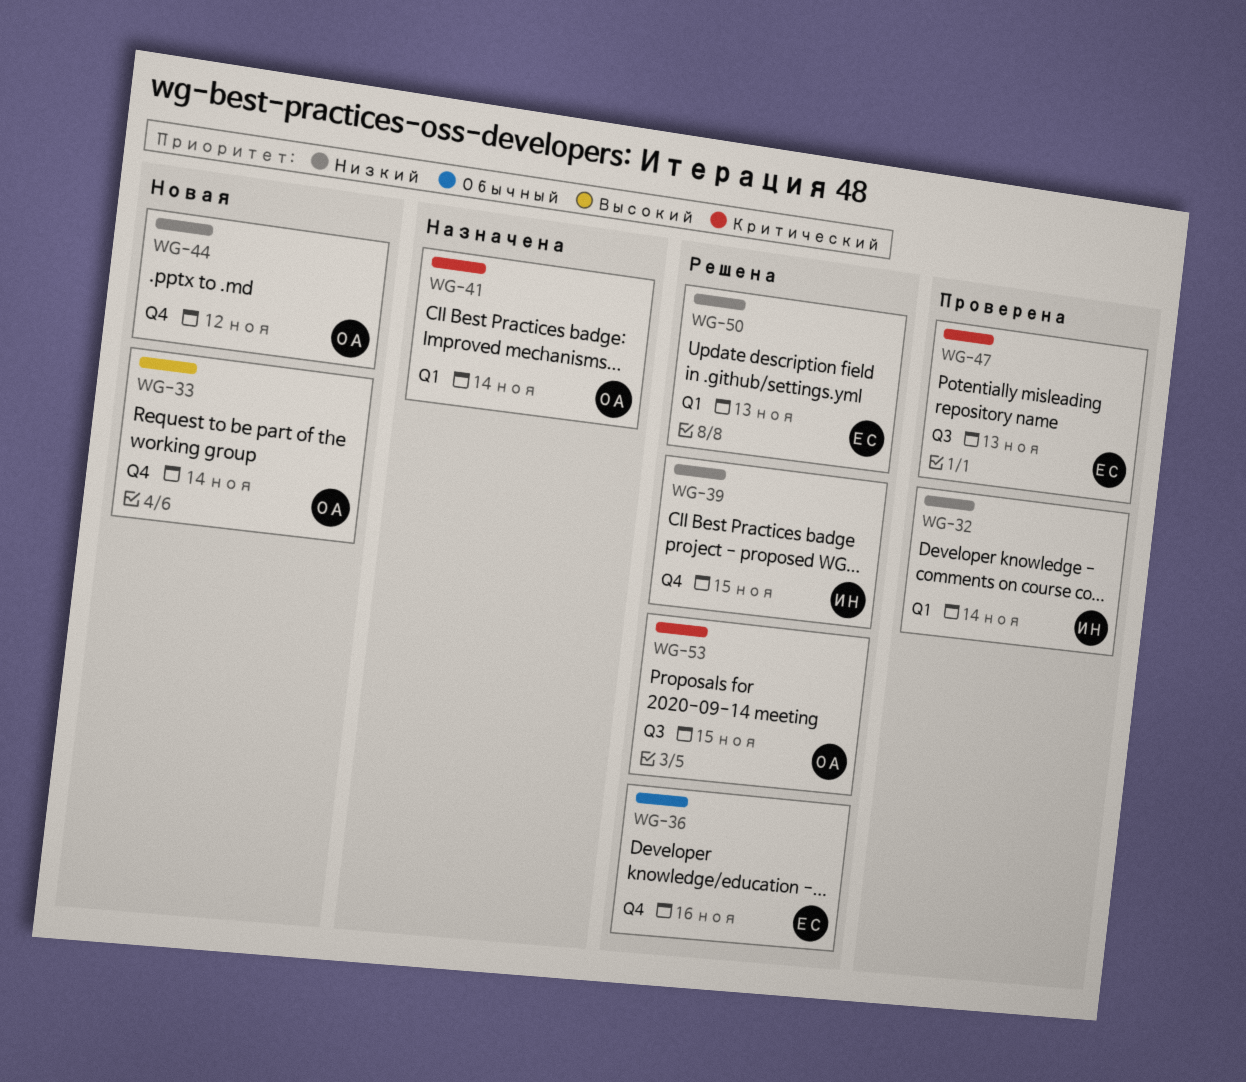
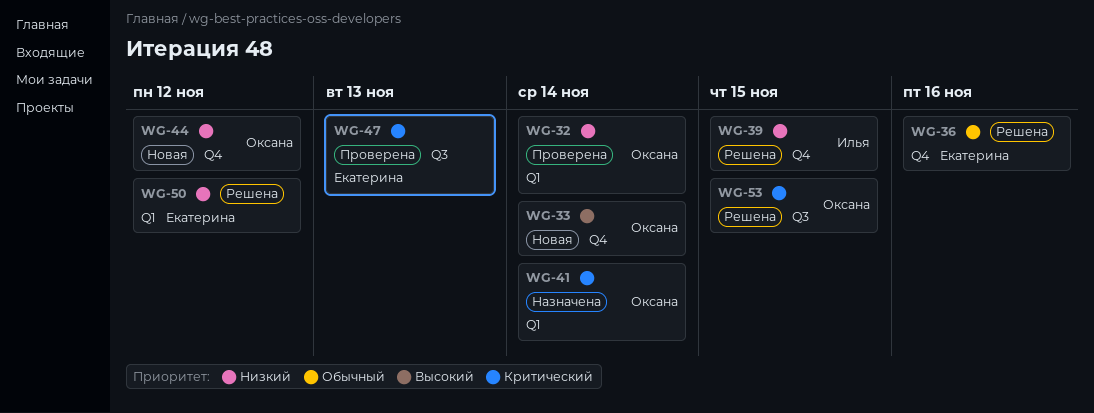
WG-32, owner: Илья -> Оксана
WG-50, due: Nov 13 -> Nov 12

